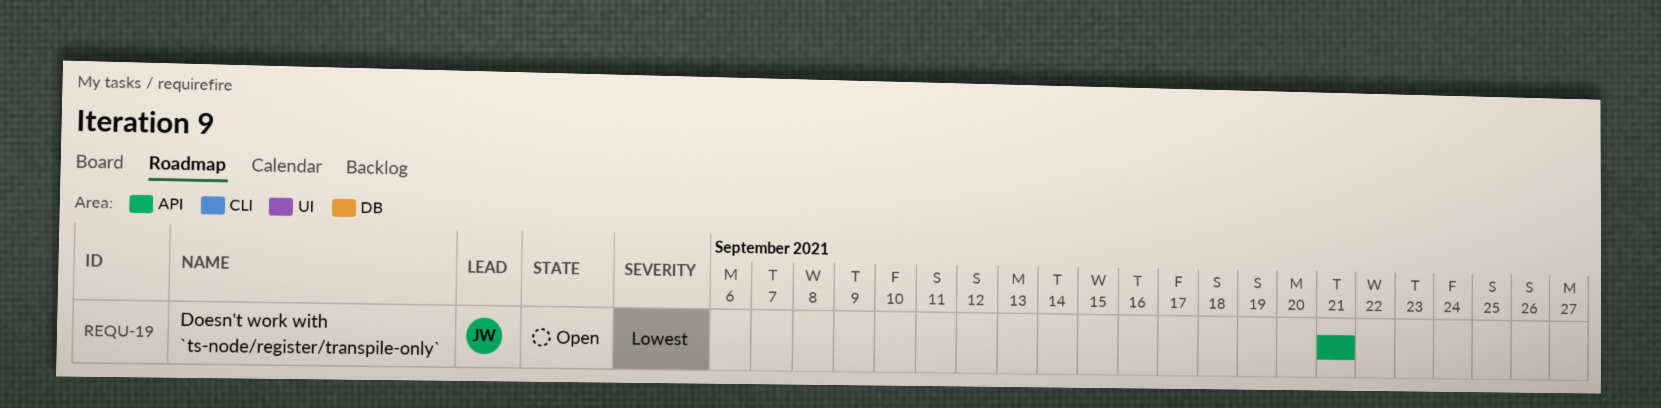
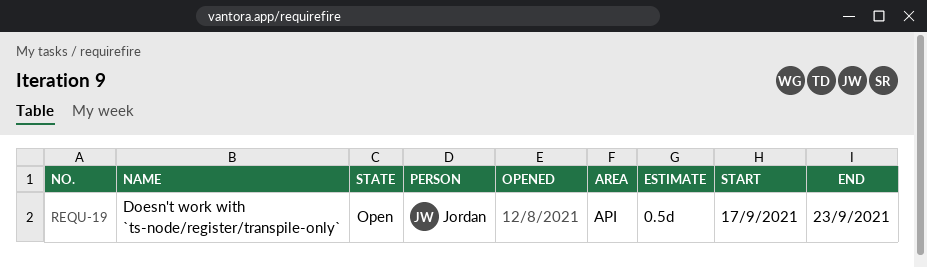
REQU-19, start: Sep 21 -> Sep 17
REQU-19, due: Sep 21 -> Sep 23

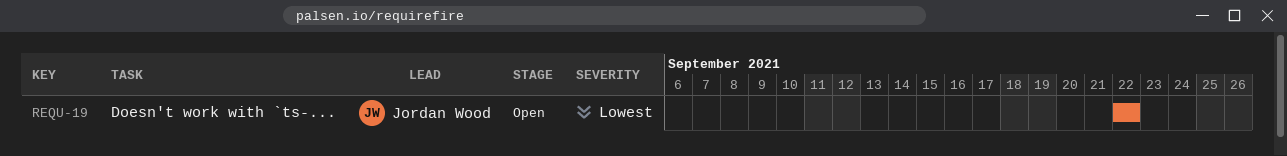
REQU-19, start: Sep 17 -> Sep 22
REQU-19, due: Sep 23 -> Sep 22

